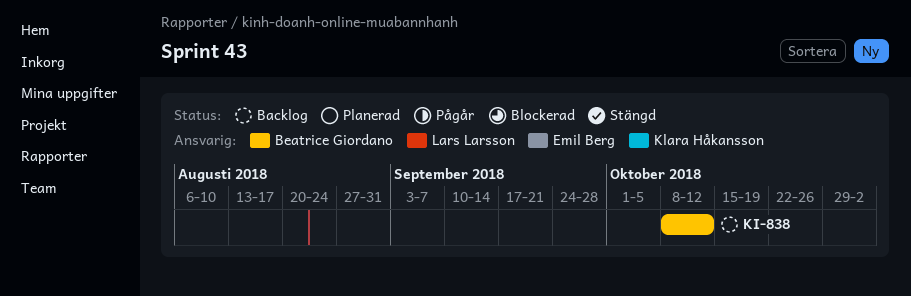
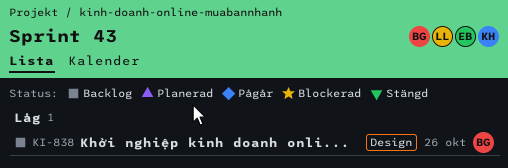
KI-838, due: Oct 12 -> Oct 26

